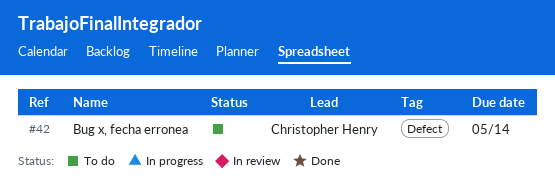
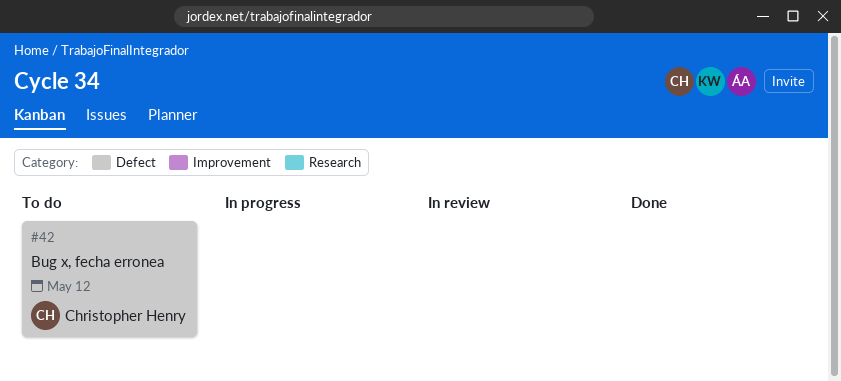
#42, due: May 14 -> May 12

